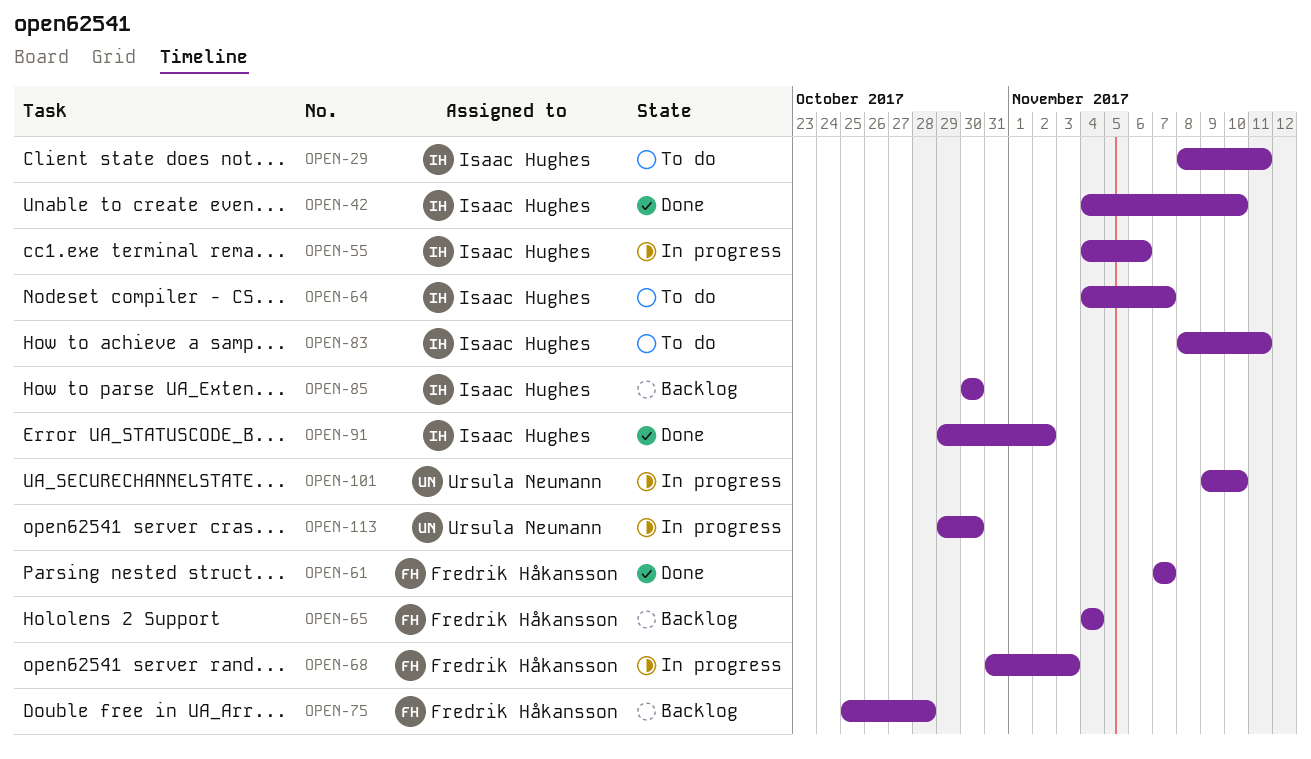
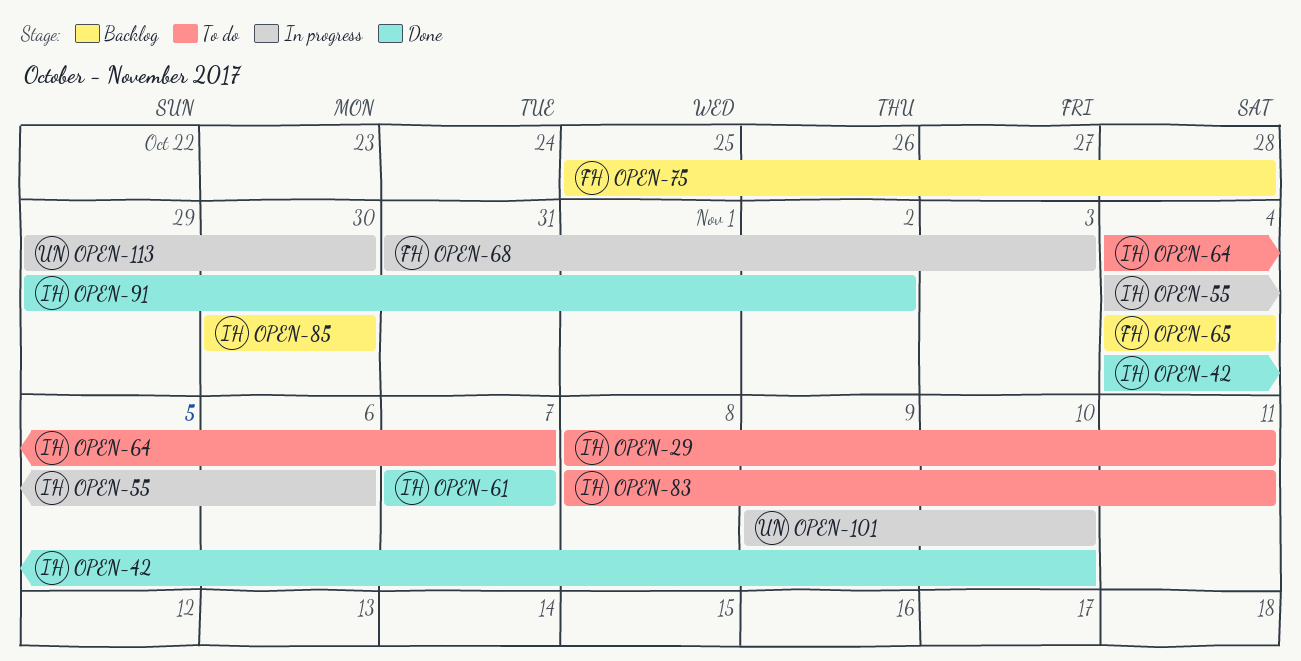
OPEN-61, owner: Fredrik Håkansson -> Isaac Hughes

